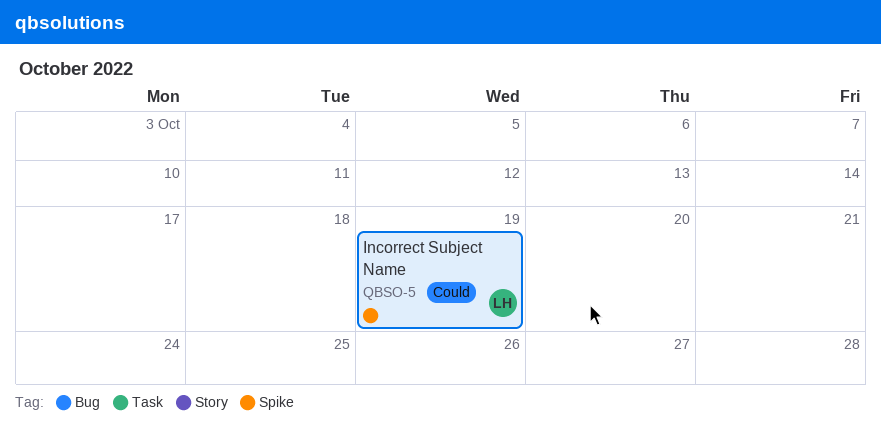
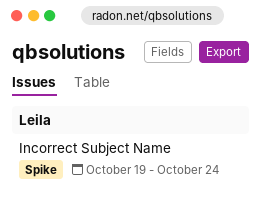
Incorrect Subject Name, due: Oct 19 -> Oct 24

